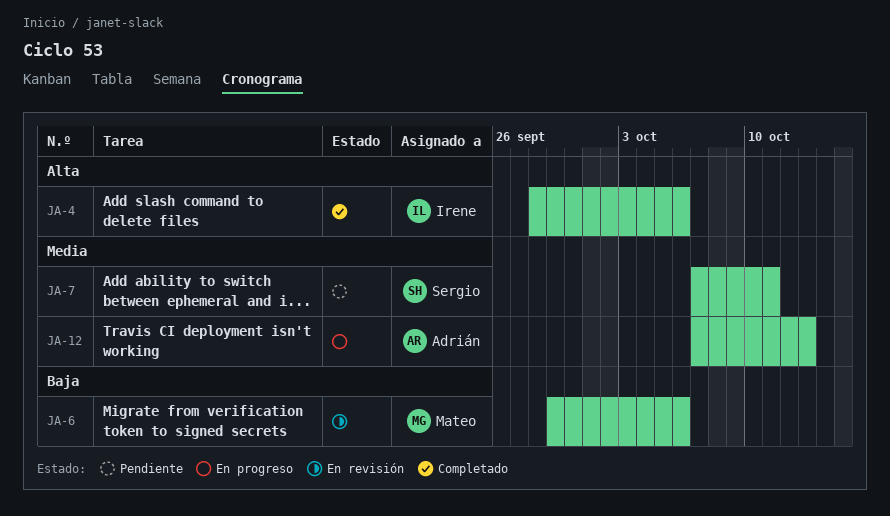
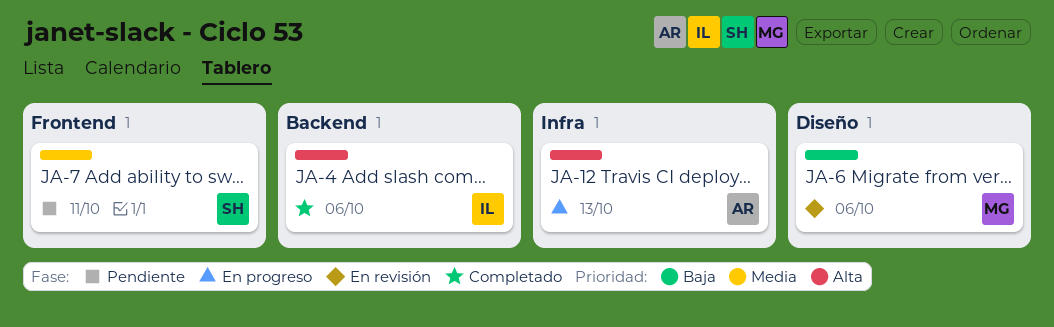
JA-12, priority: Media -> Alta

